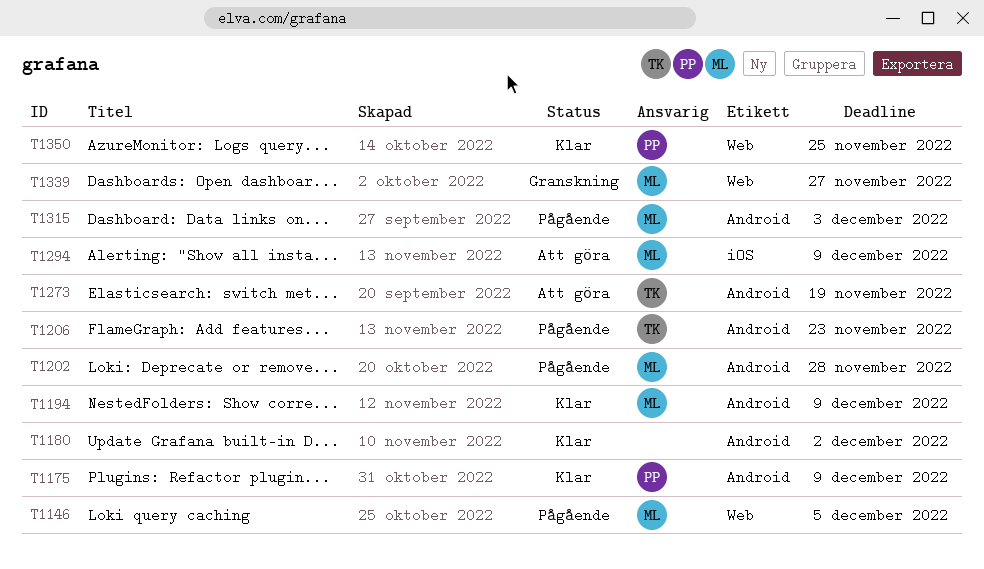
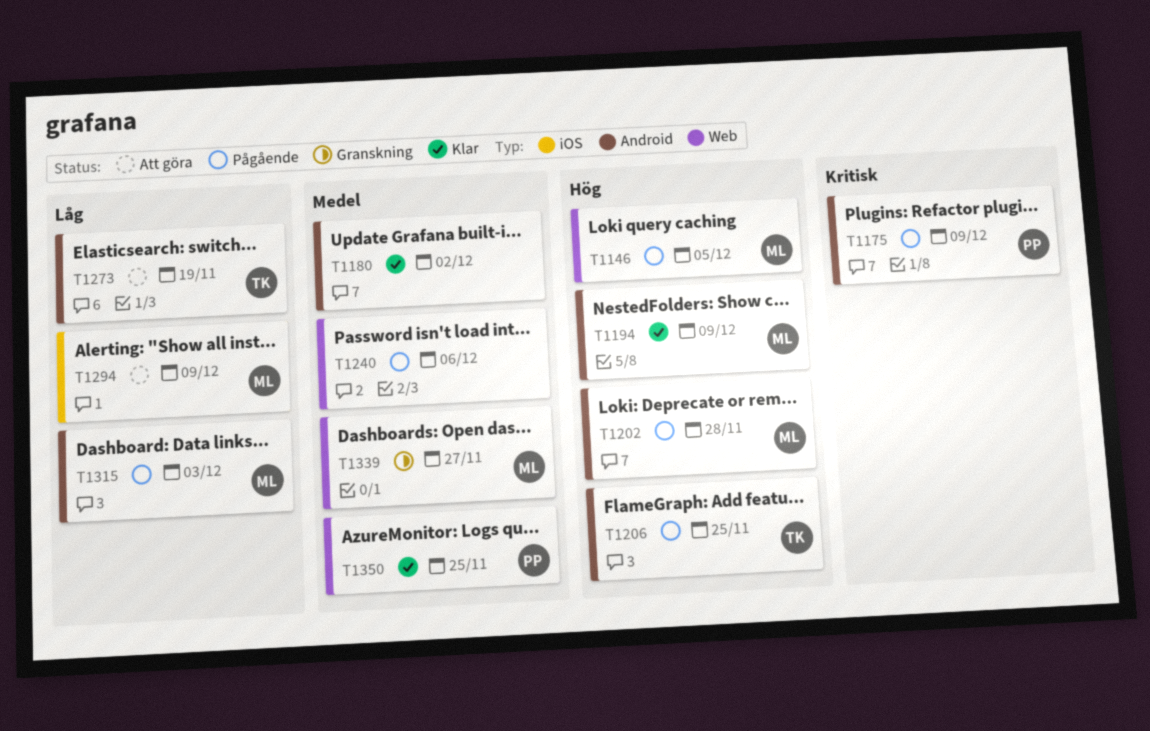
T1175, status: Klar -> Pågående
T1206, due: Nov 23 -> Nov 25
T1240: none -> present

